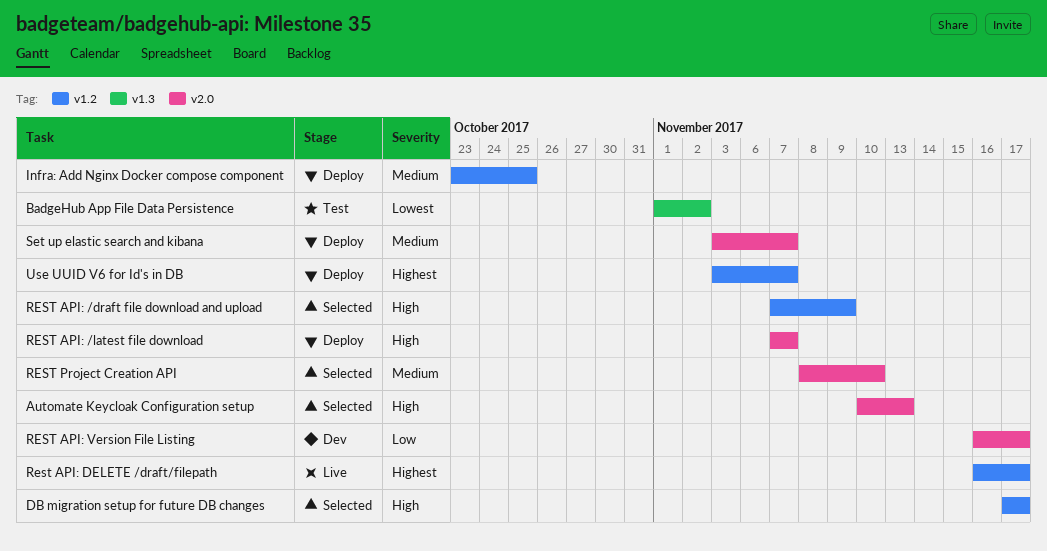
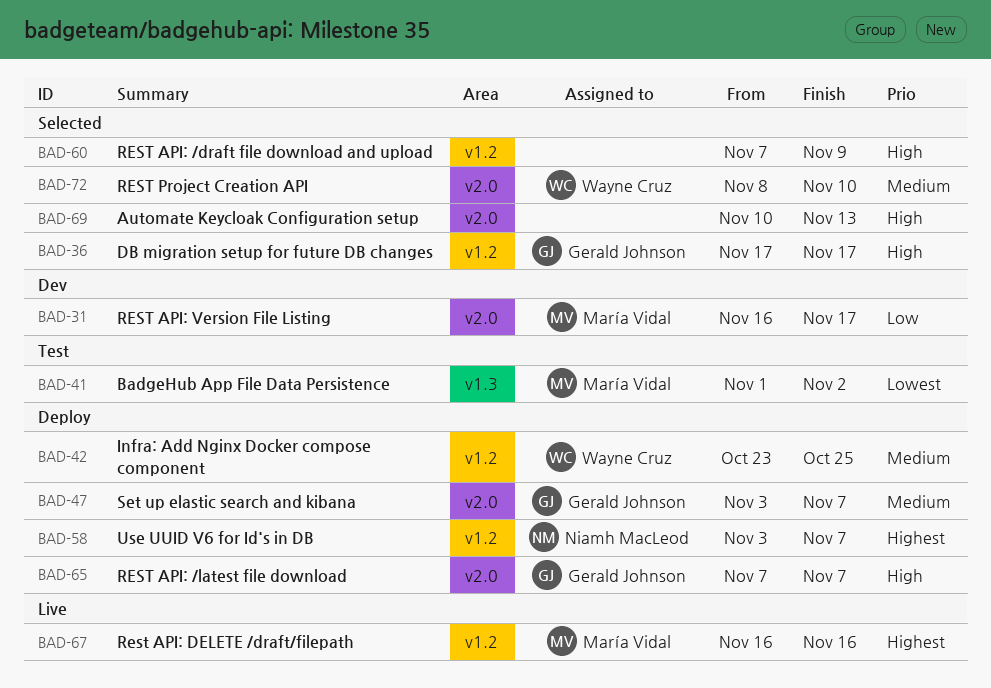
Rest API: DELETE /draft/filepath, due: Nov 17 -> Nov 16

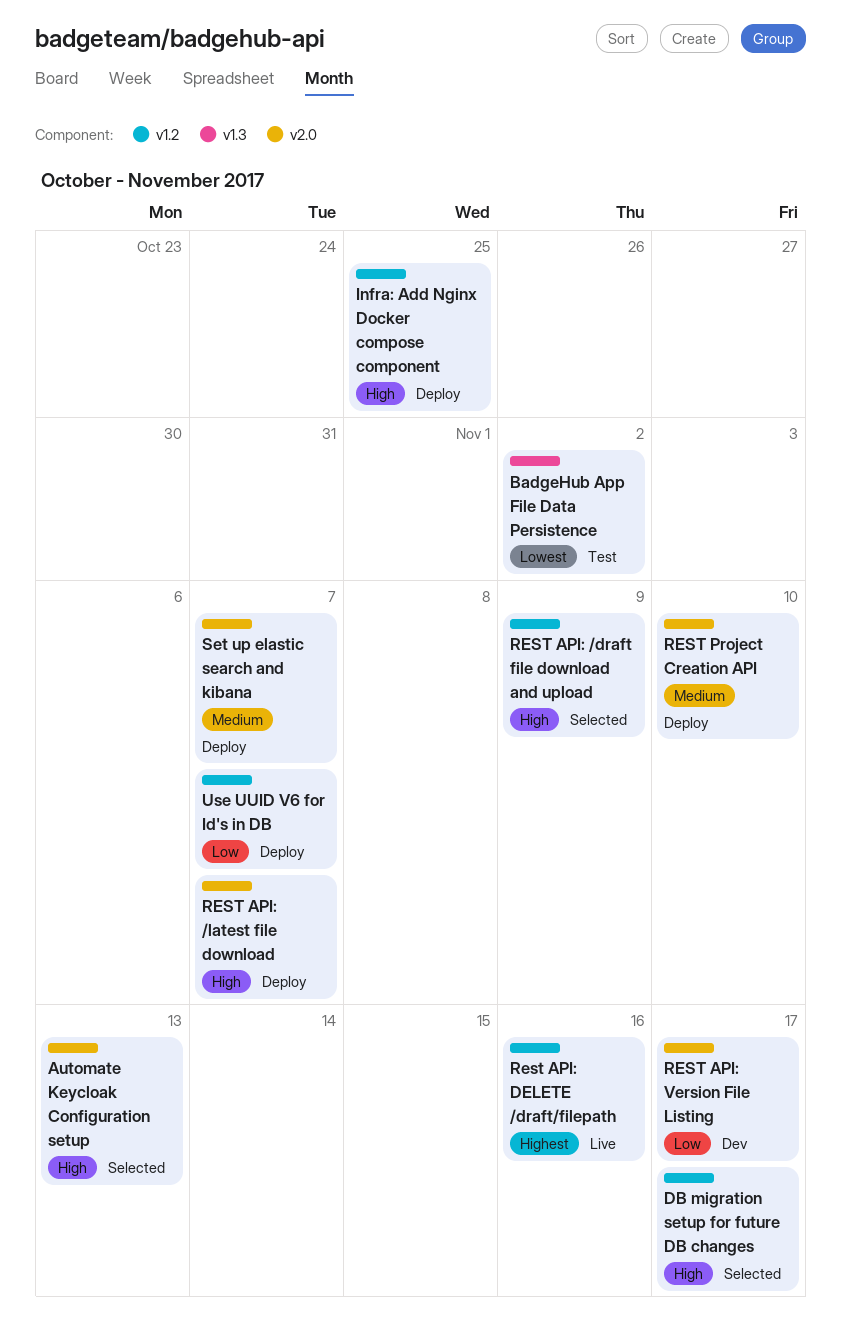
Infra: Add Nginx Docker compose component, priority: Medium -> High
REST Project Creation API, status: Selected -> Deploy
Use UUID V6 for Id's in DB, priority: Highest -> Low

